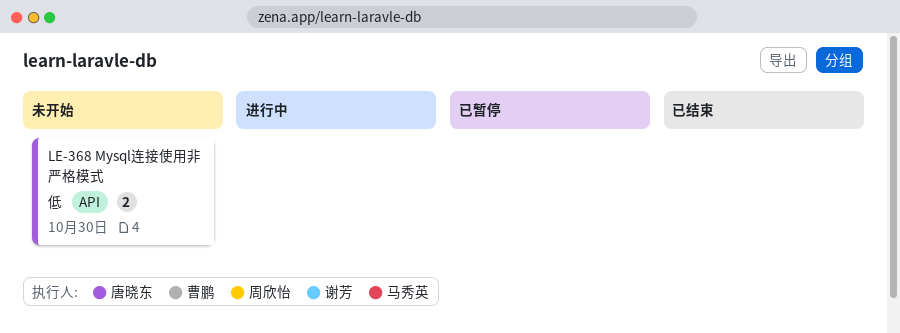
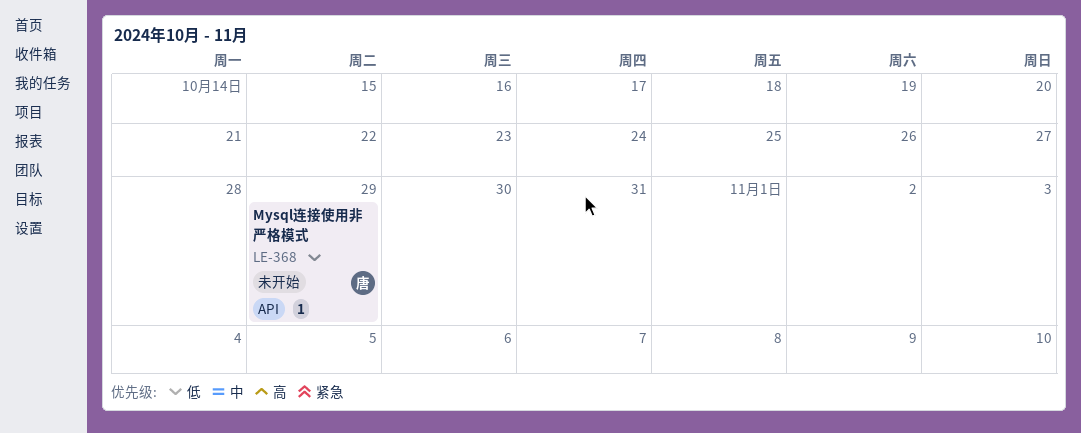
LE-368, estimate: 2 -> 1
LE-368, due: Oct 30 -> Oct 29

